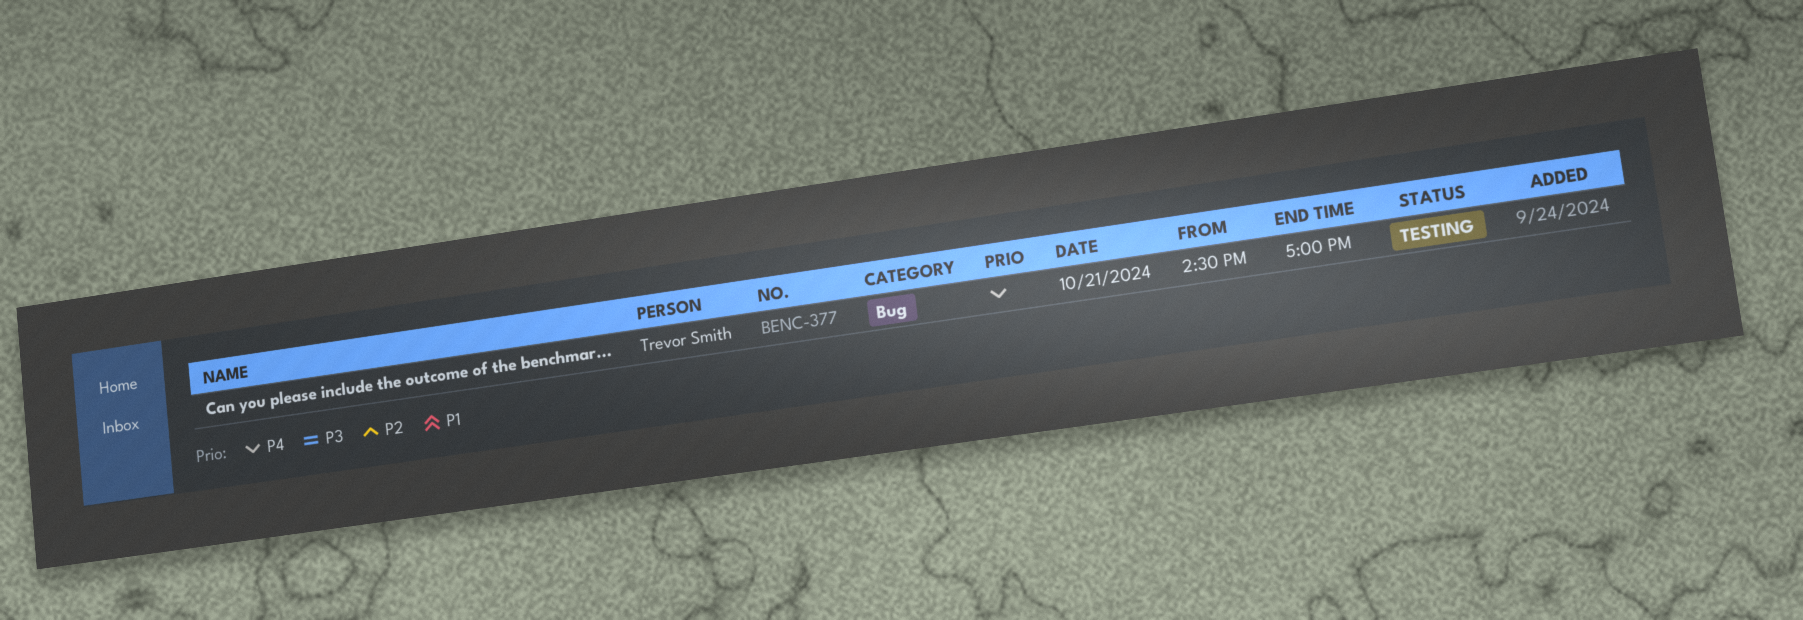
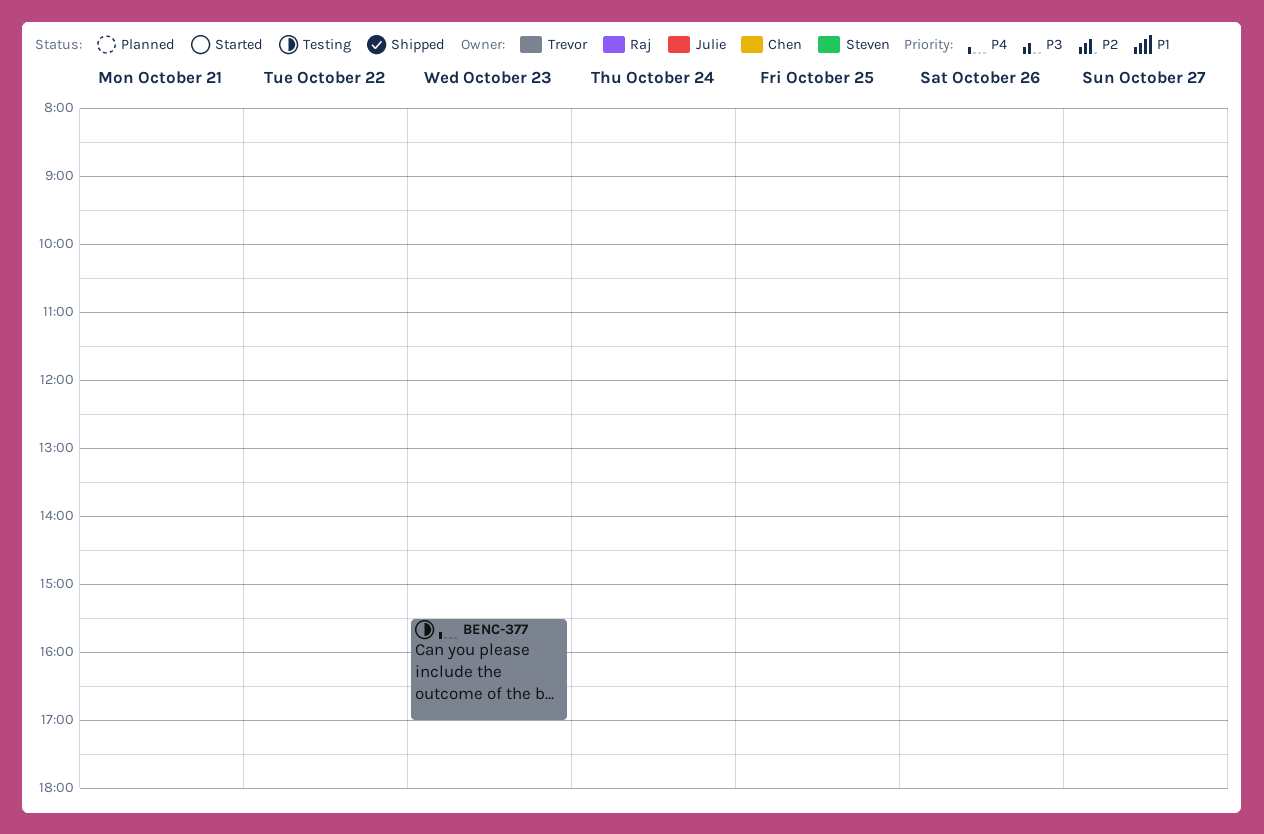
BENC-377, day: Oct 21 -> Oct 23
BENC-377, begins: 14:30 -> 15:30

